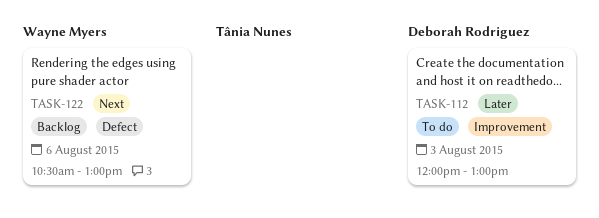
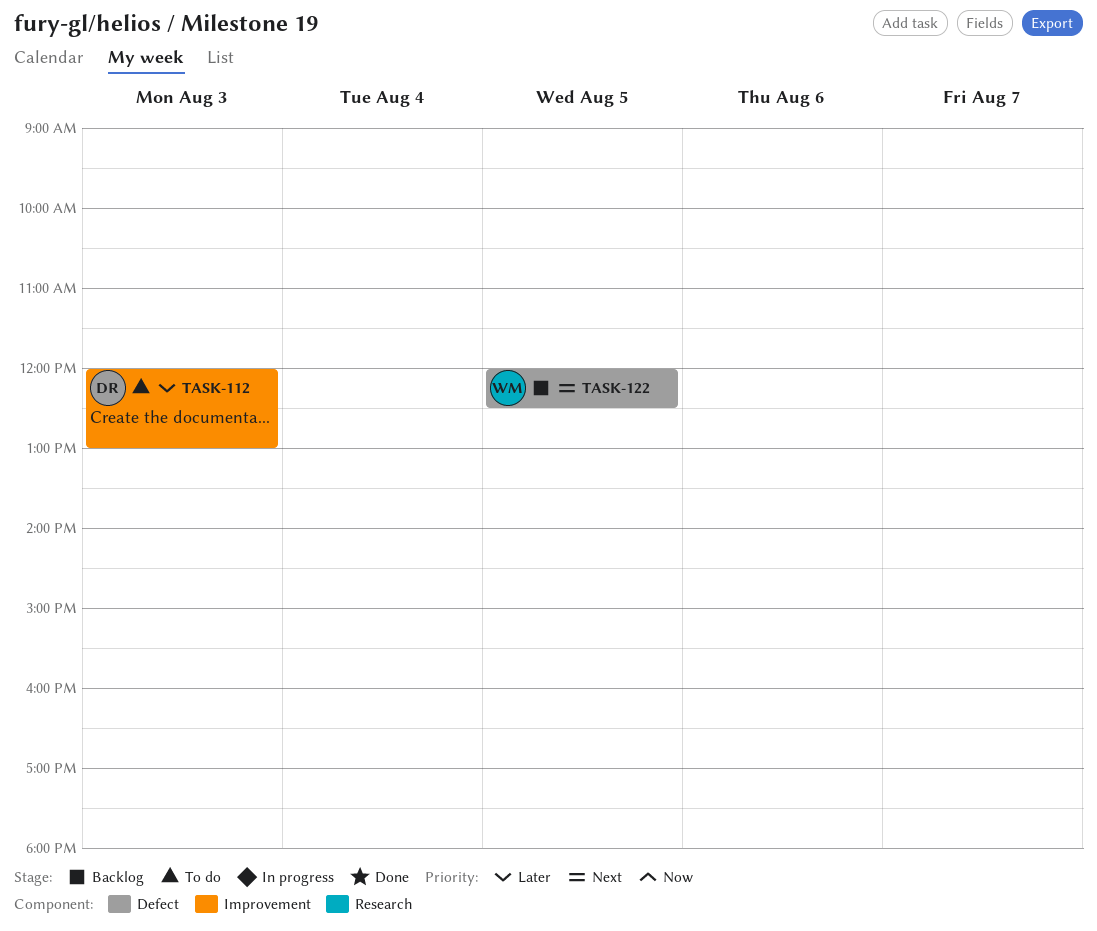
TASK-122, day: Aug 6 -> Aug 5
TASK-122, begins: 10:30 -> 12:00
TASK-122, ends: 13:00 -> 12:30

